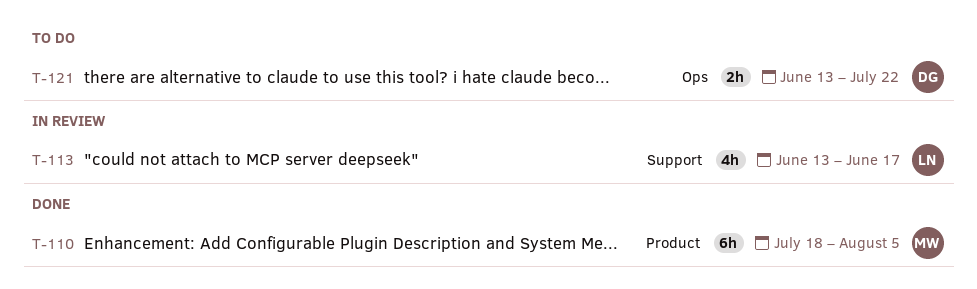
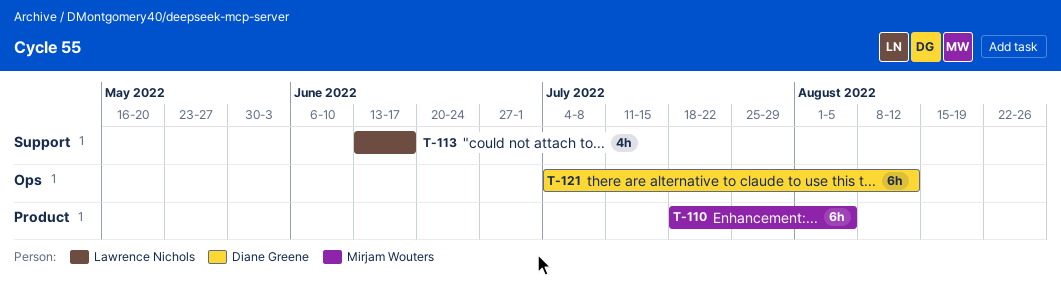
T-121, estimate: 2h -> 6h
T-121, start: Jun 13 -> Jul 4
T-121, due: Jul 22 -> Aug 12

